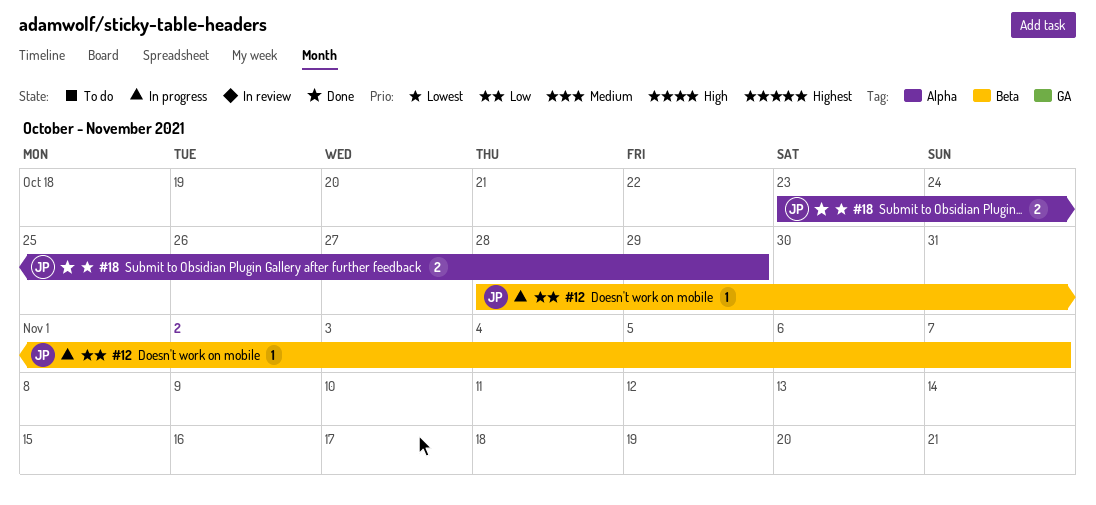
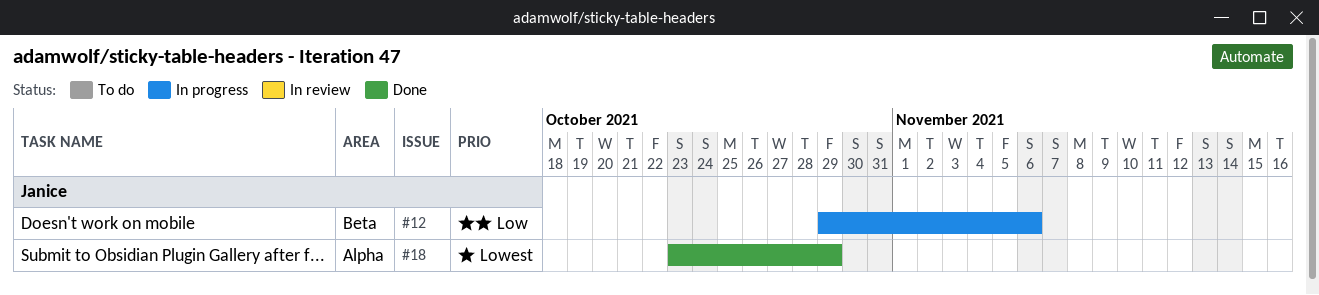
#12, start: Oct 28 -> Oct 29
#12, due: Nov 7 -> Nov 6

